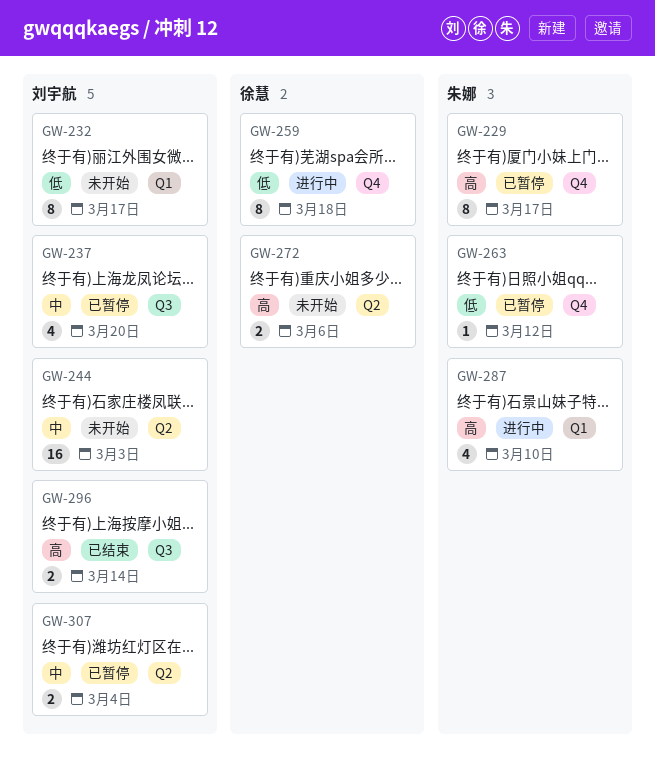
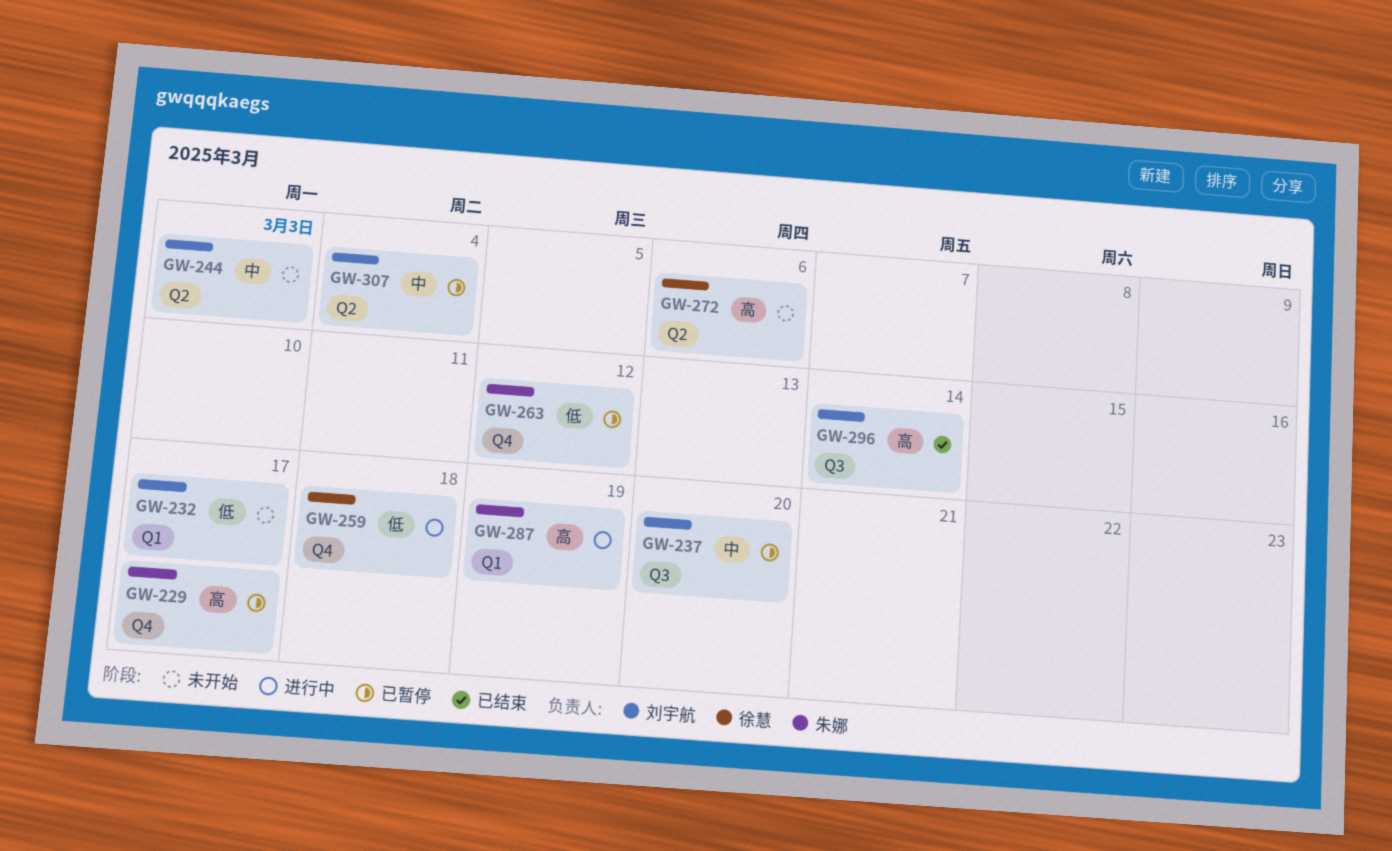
GW-287, due: Mar 10 -> Mar 19

